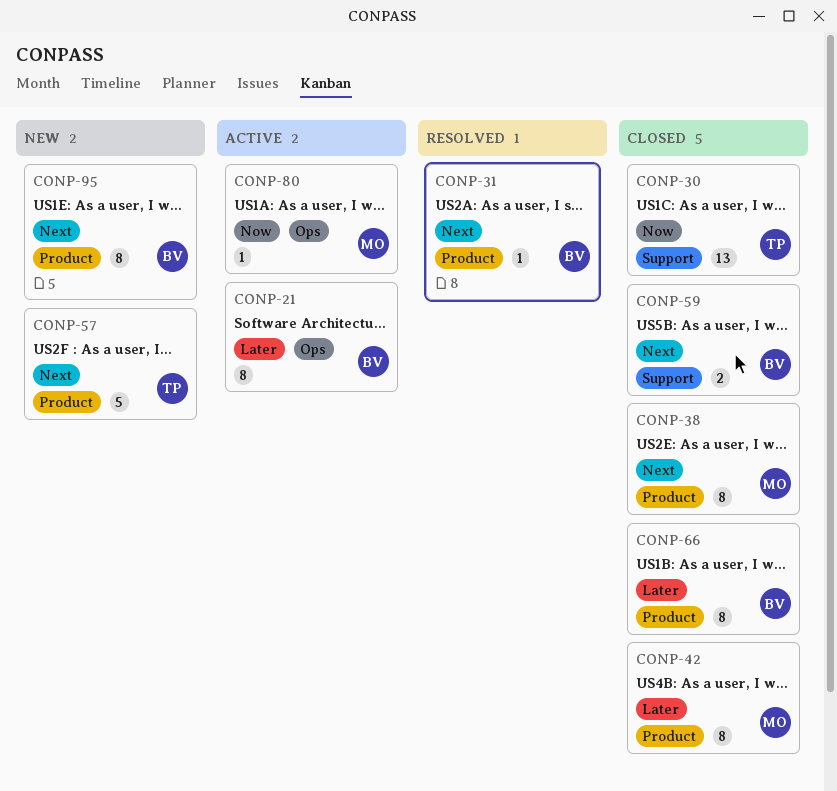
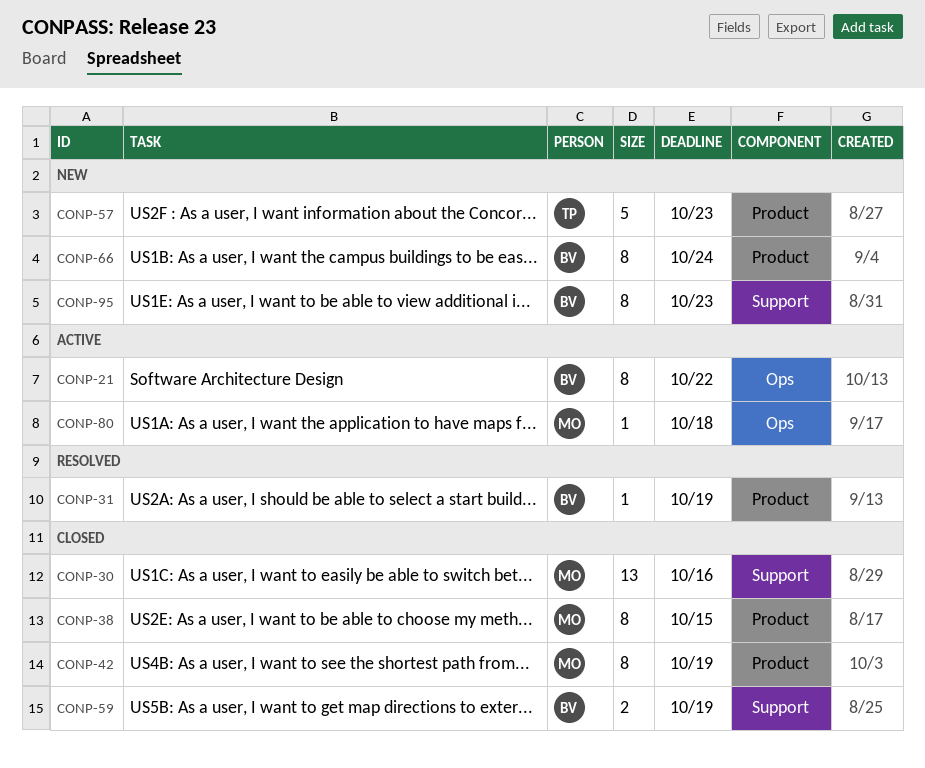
CONP-30, owner: TP -> MO
CONP-66, status: Closed -> New
CONP-95, label: Product -> Support

